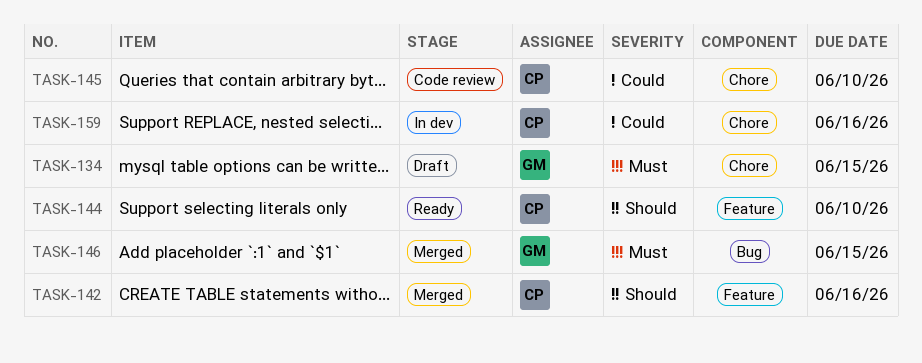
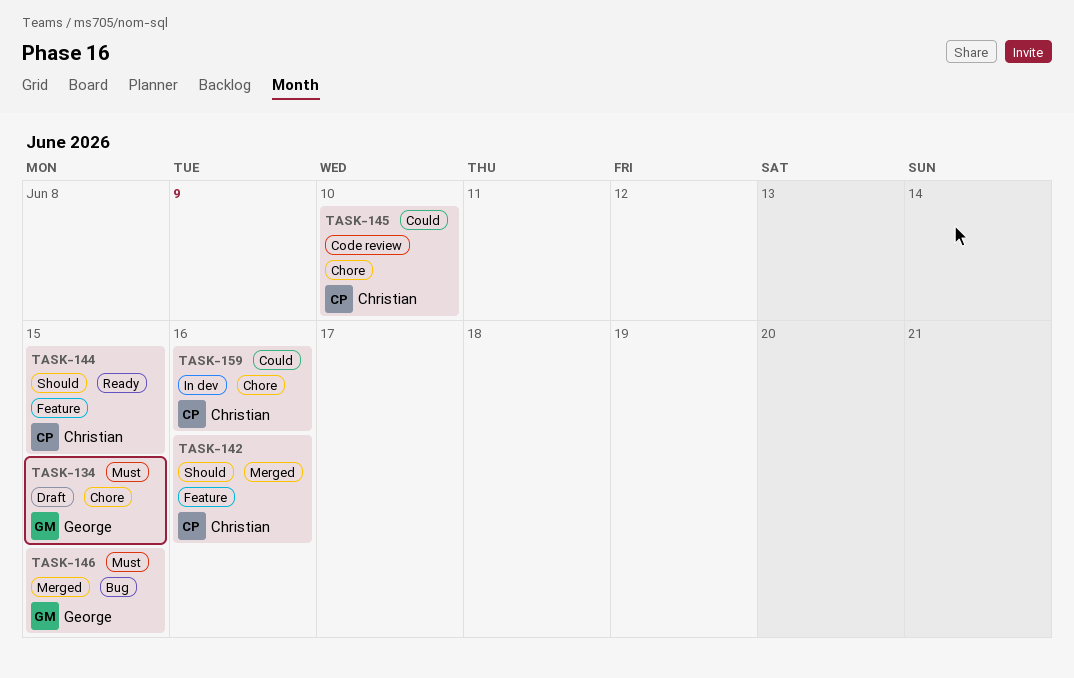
TASK-144, due: Jun 10 -> Jun 15

